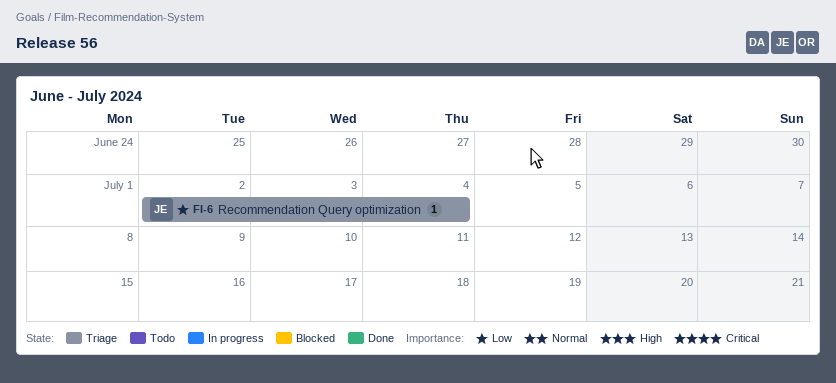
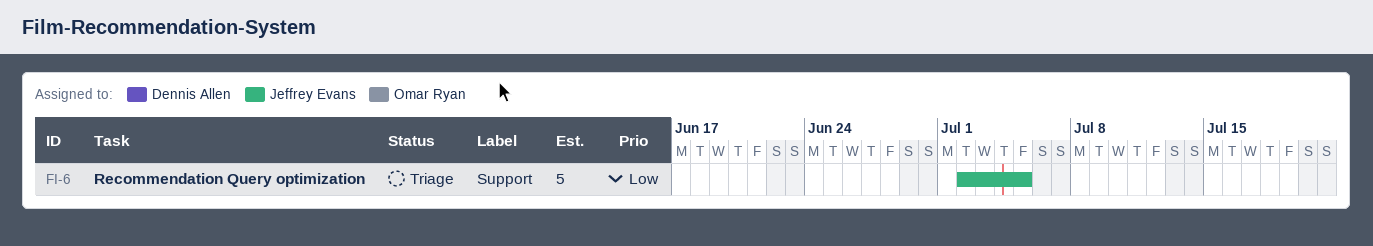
FI-6, estimate: 1 -> 5
FI-6, due: Jul 4 -> Jul 5

